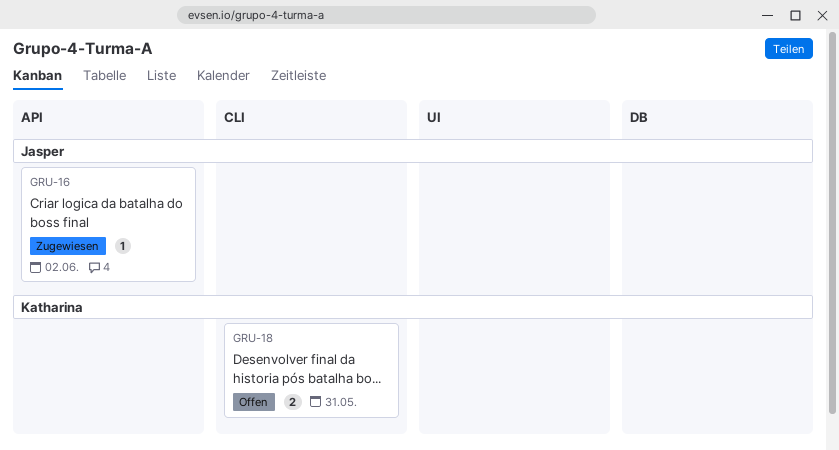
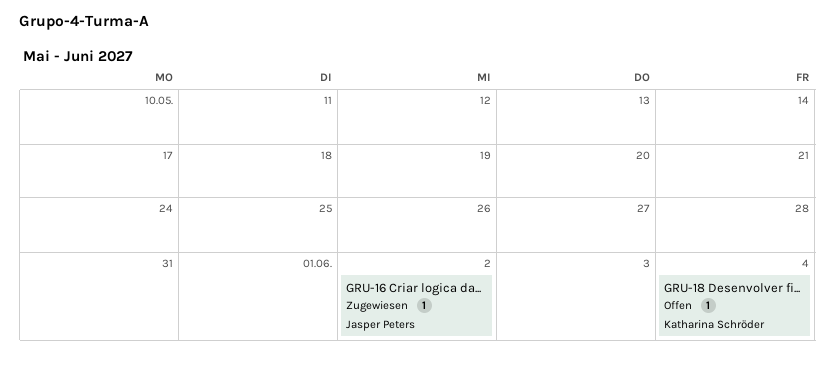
GRU-18, estimate: 2 -> 1
GRU-18, due: May 31 -> Jun 4

